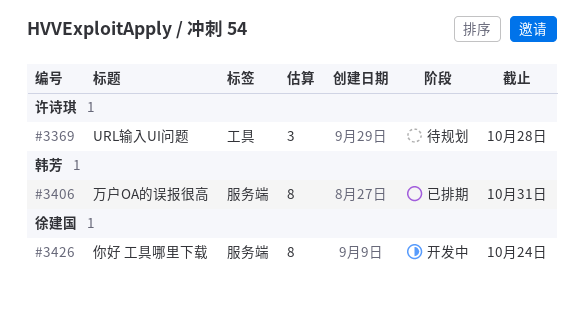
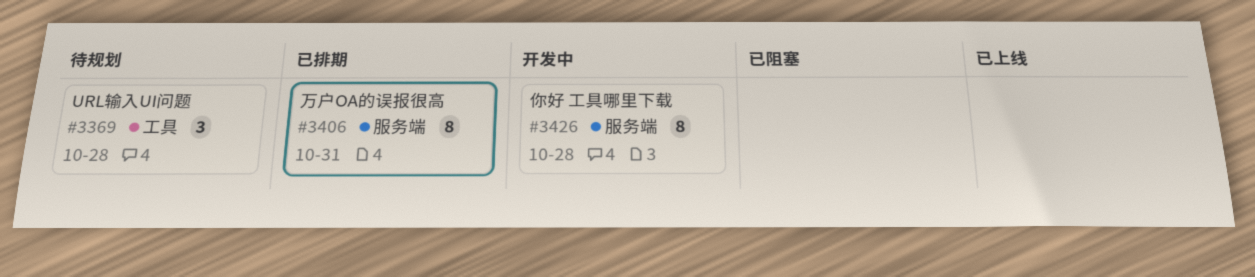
#3426, due: Oct 24 -> Oct 28

